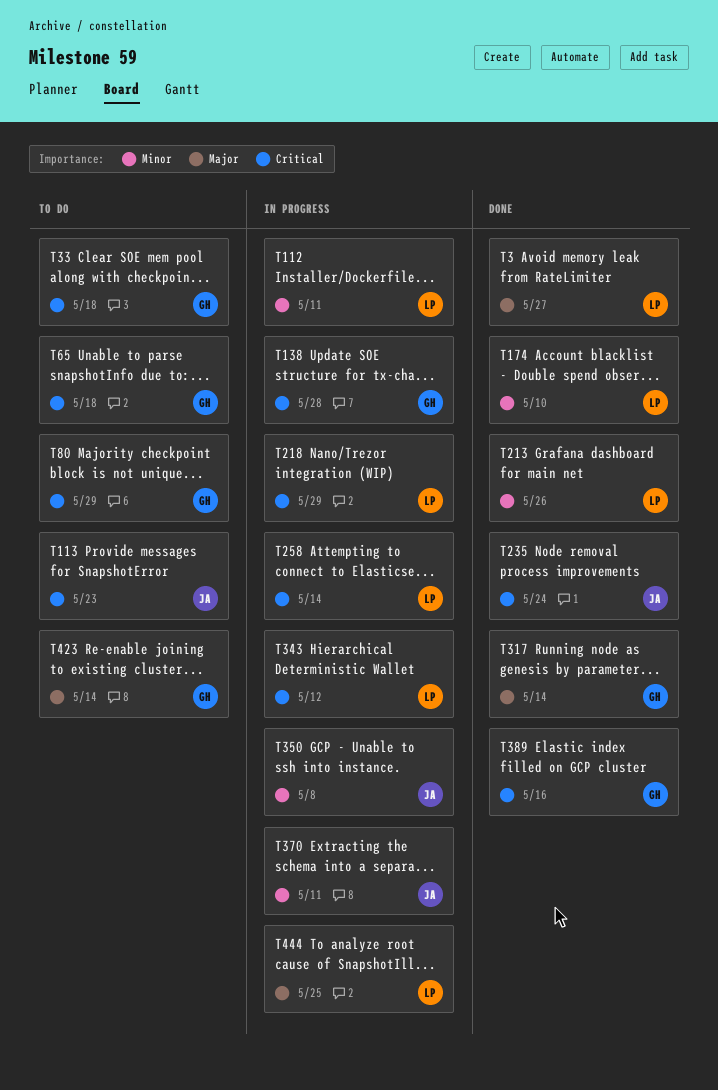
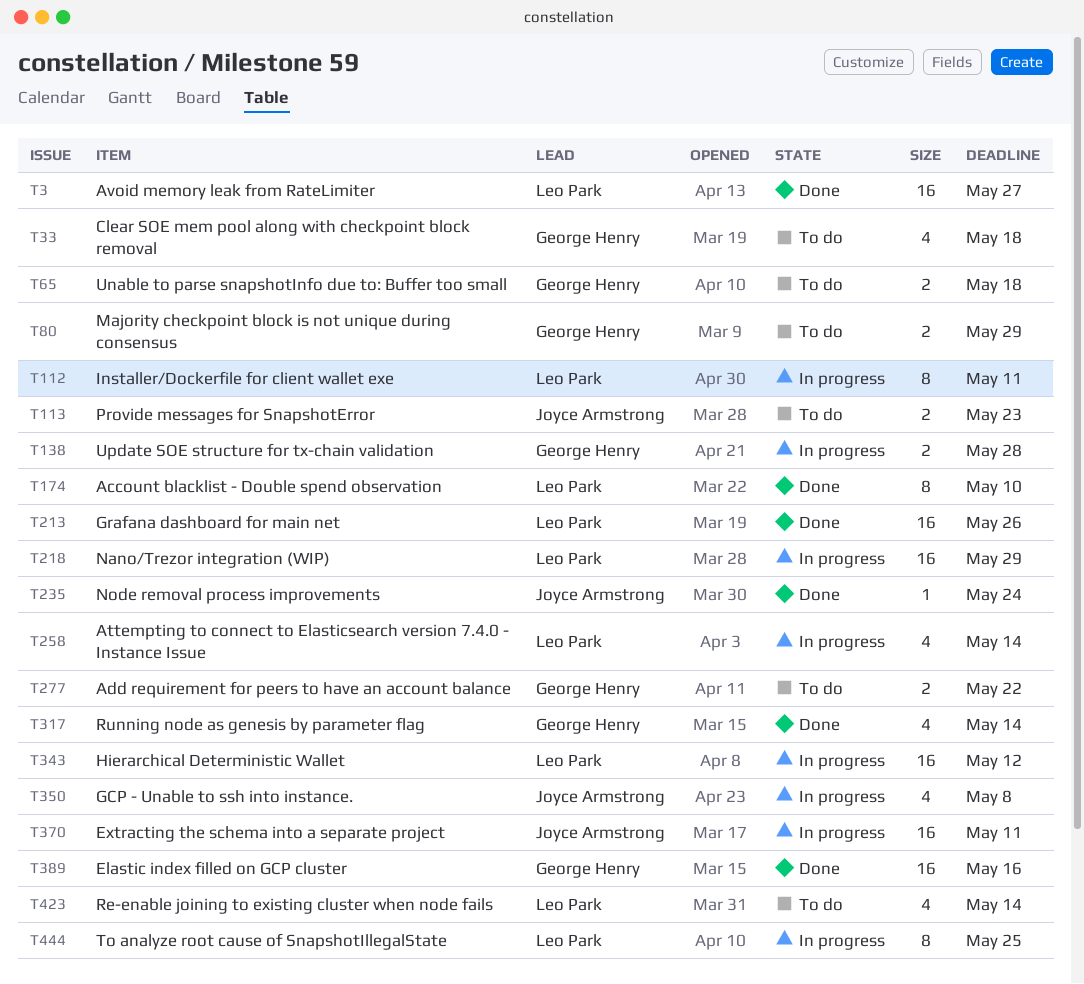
T277: none -> present
T423, owner: George Henry -> Leo Park

